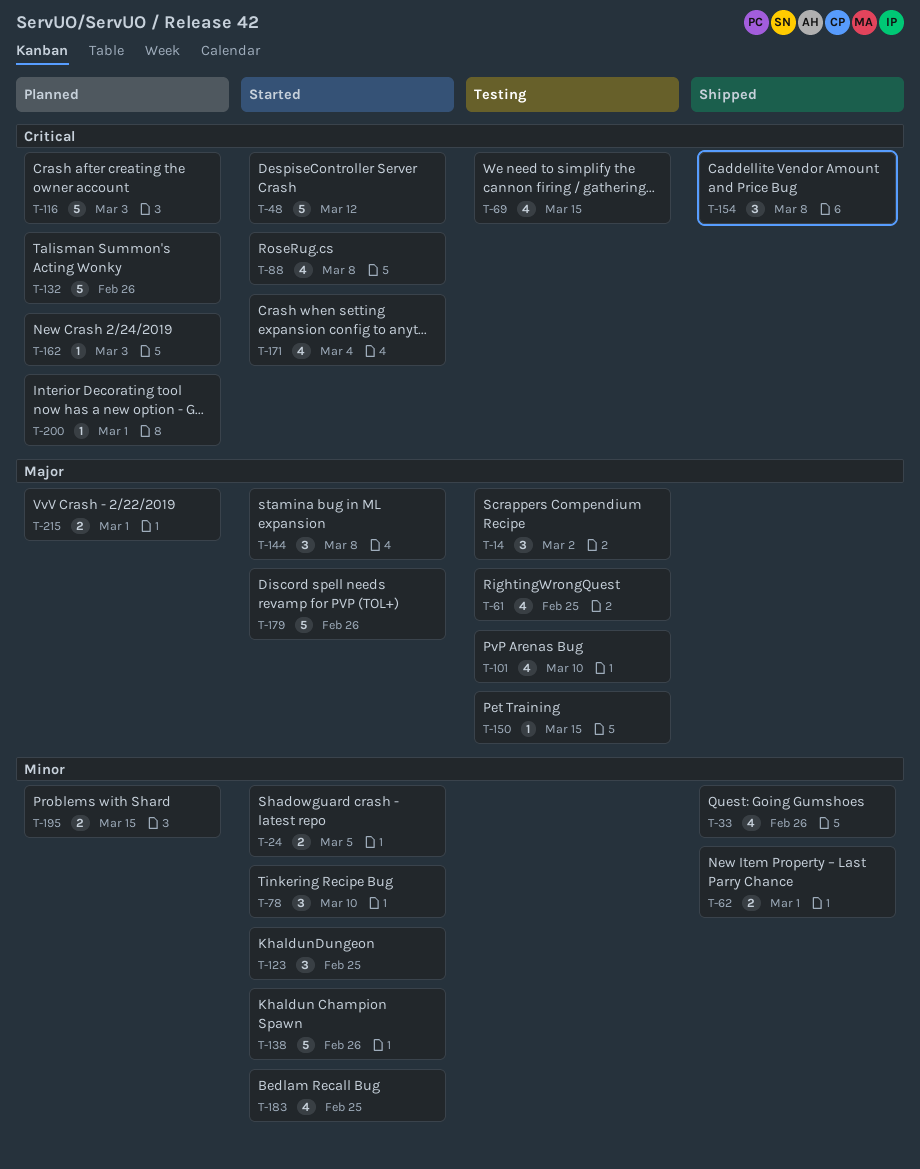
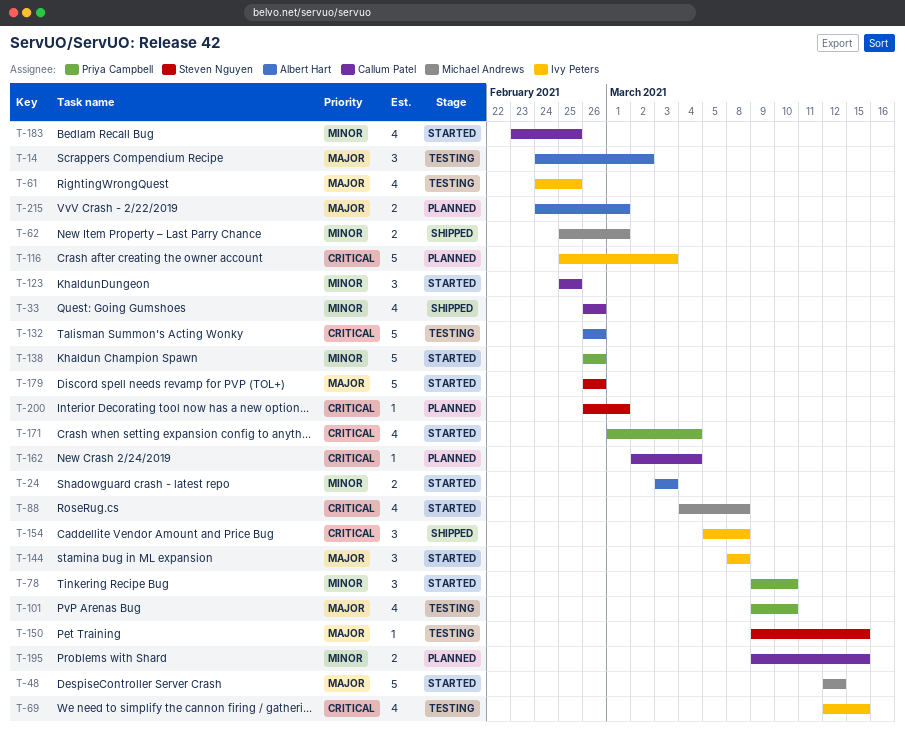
T-24, due: Mar 5 -> Mar 3
T-48, priority: Critical -> Major
T-132, status: Planned -> Testing
T-162, due: Mar 3 -> Mar 4

